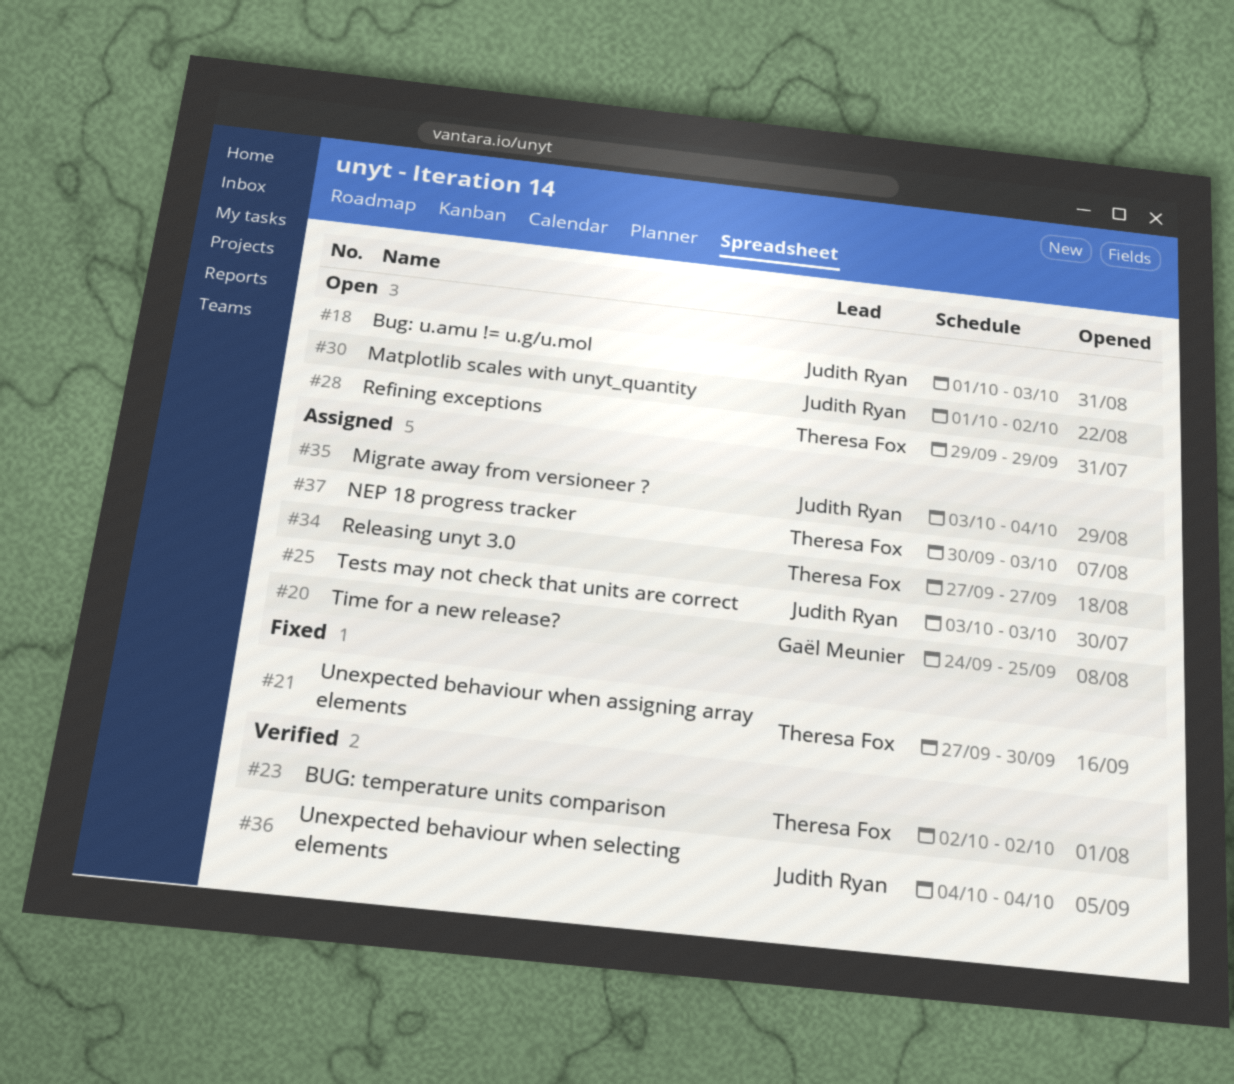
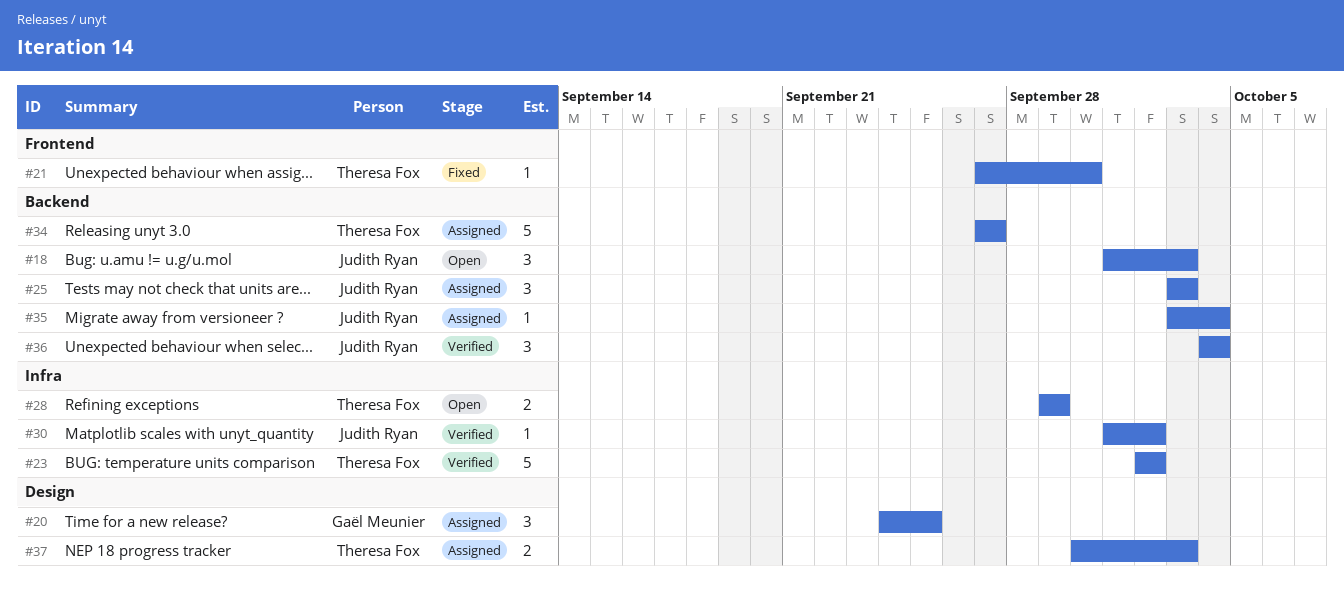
#30, status: Open -> Verified

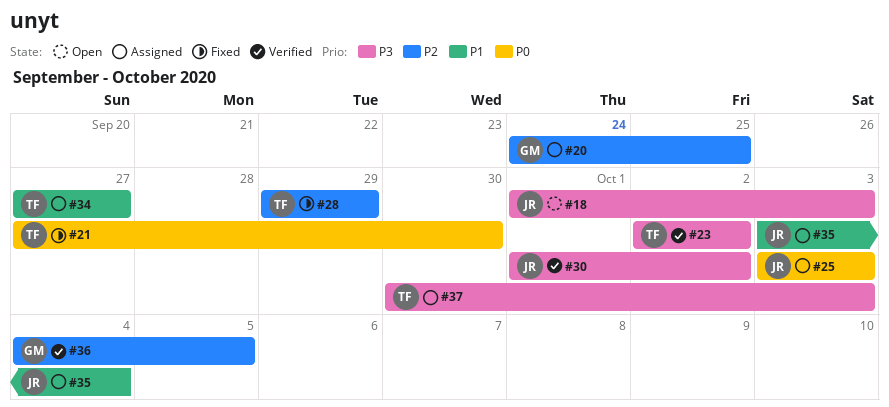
#28, status: Open -> Fixed
#36, owner: Judith Ryan -> Gaël Meunier
#36, due: Oct 4 -> Oct 5

